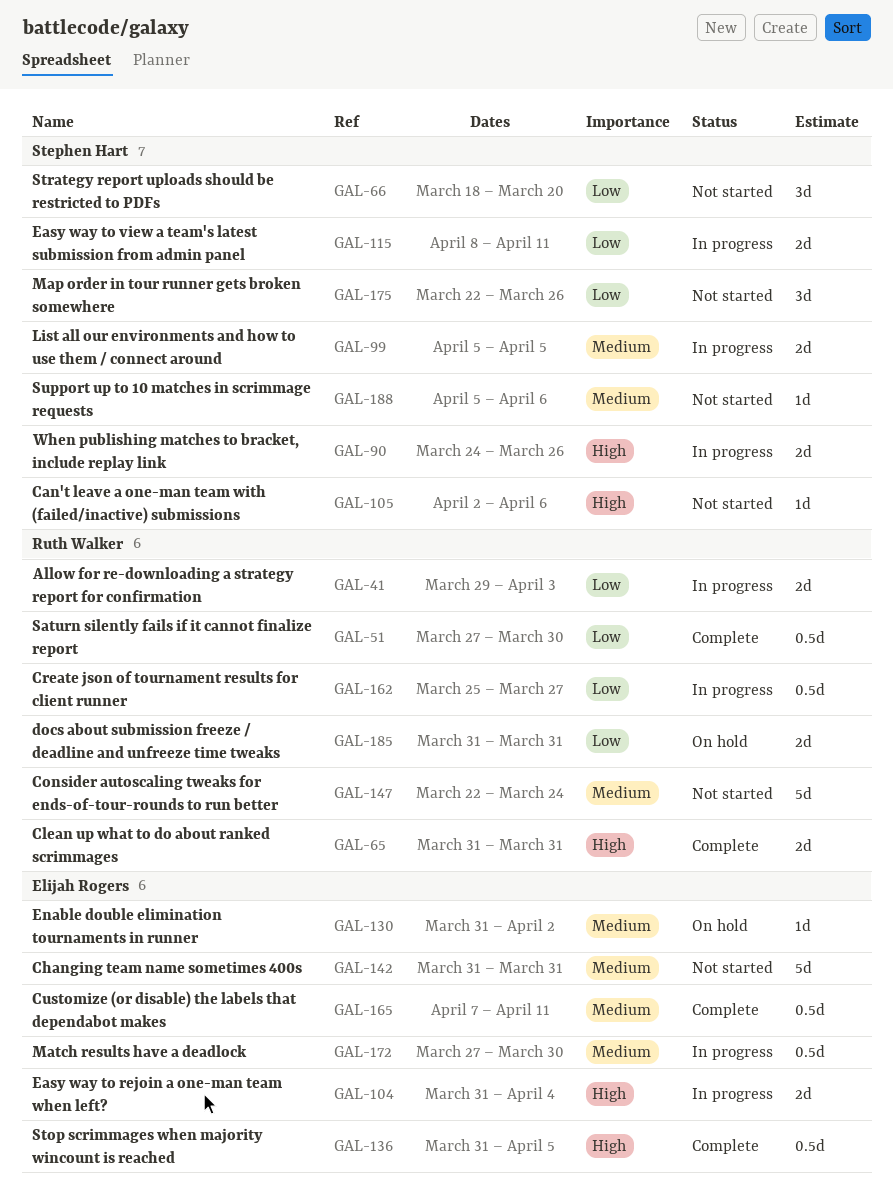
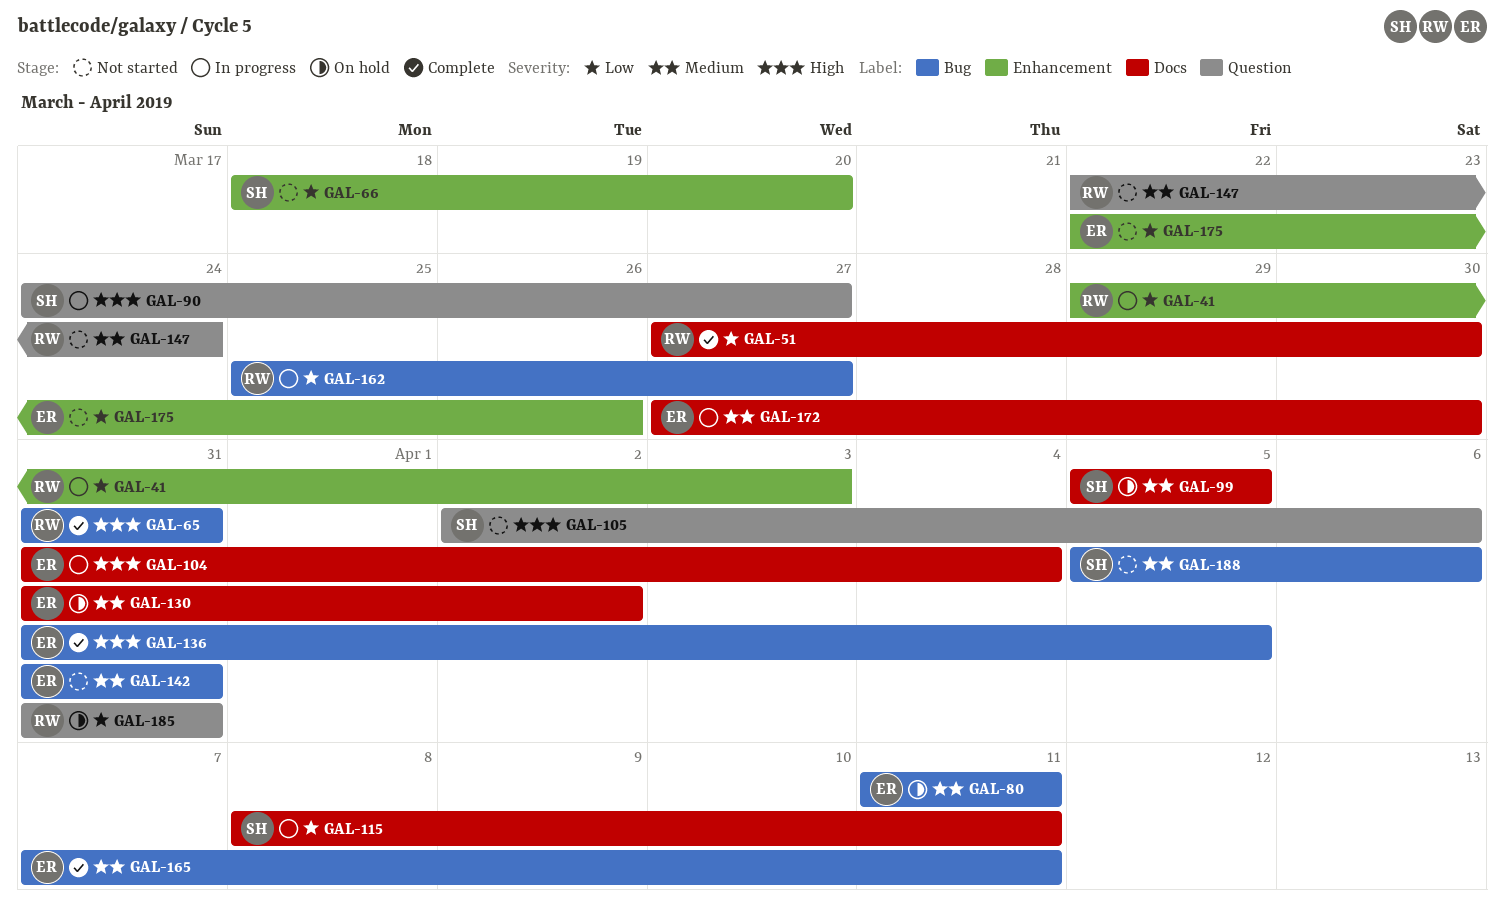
GAL-80: none -> present
GAL-90, due: Mar 26 -> Mar 27
GAL-99, status: In progress -> On hold
GAL-175, owner: Stephen Hart -> Elijah Rogers

